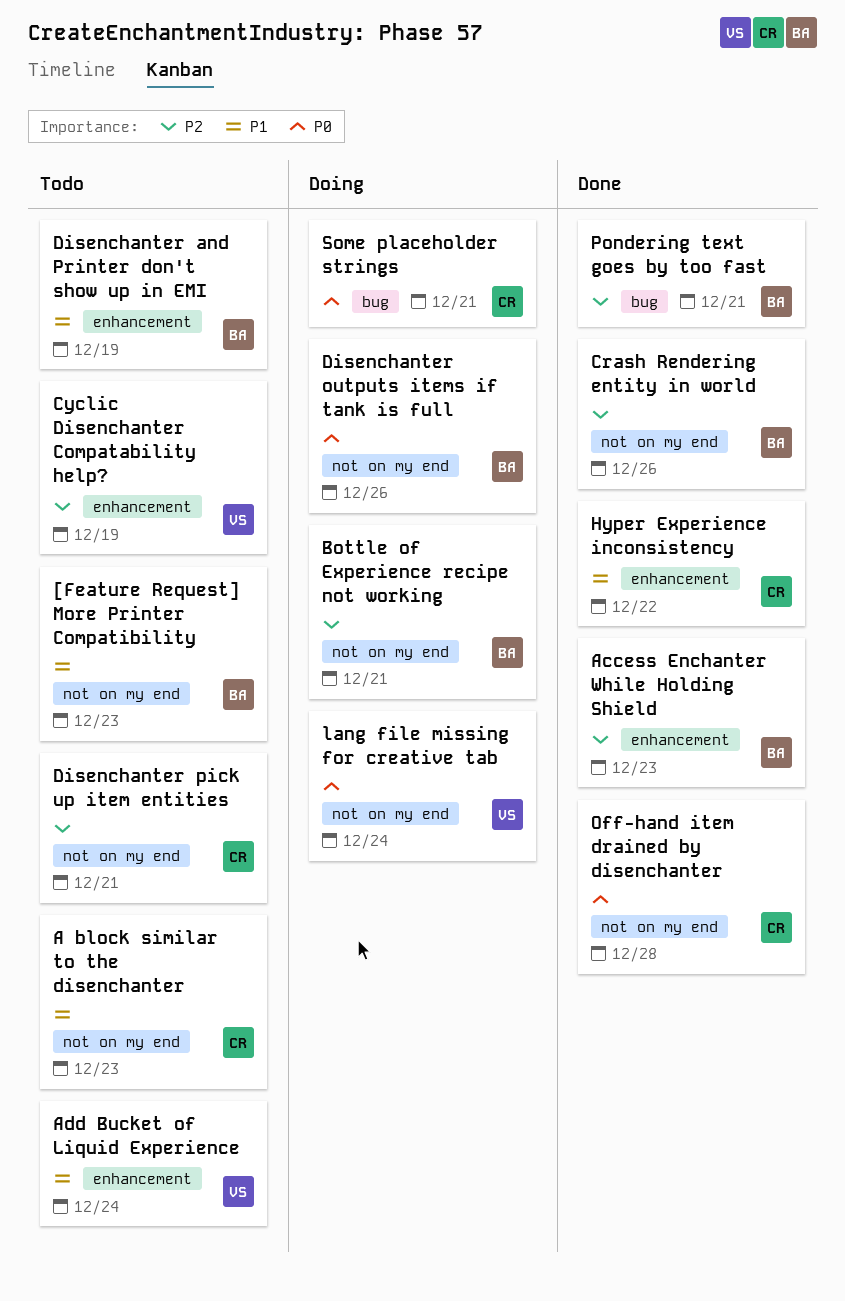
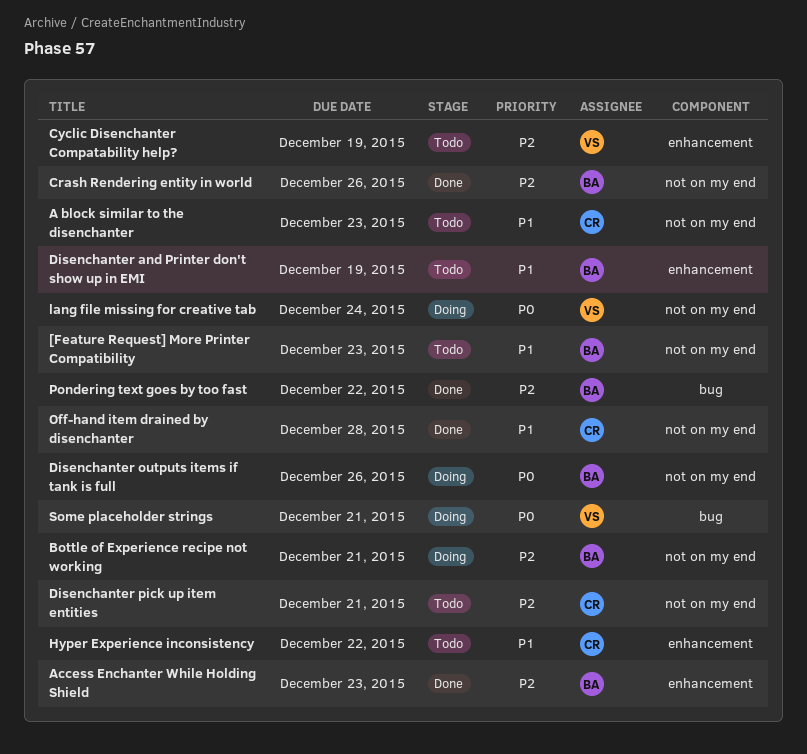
Add Bucket of Liquid Experience: present -> none
Hyper Experience inconsistency, status: Done -> Todo
Off-hand item drained by disenchanter, priority: P0 -> P1
Pondering text goes by too fast, due: Dec 21 -> Dec 22
Some placeholder strings, owner: CR -> VS

